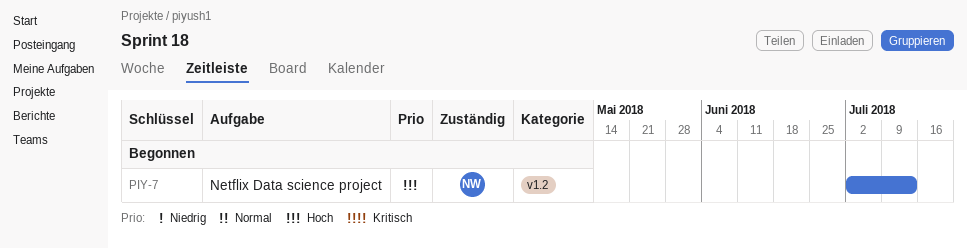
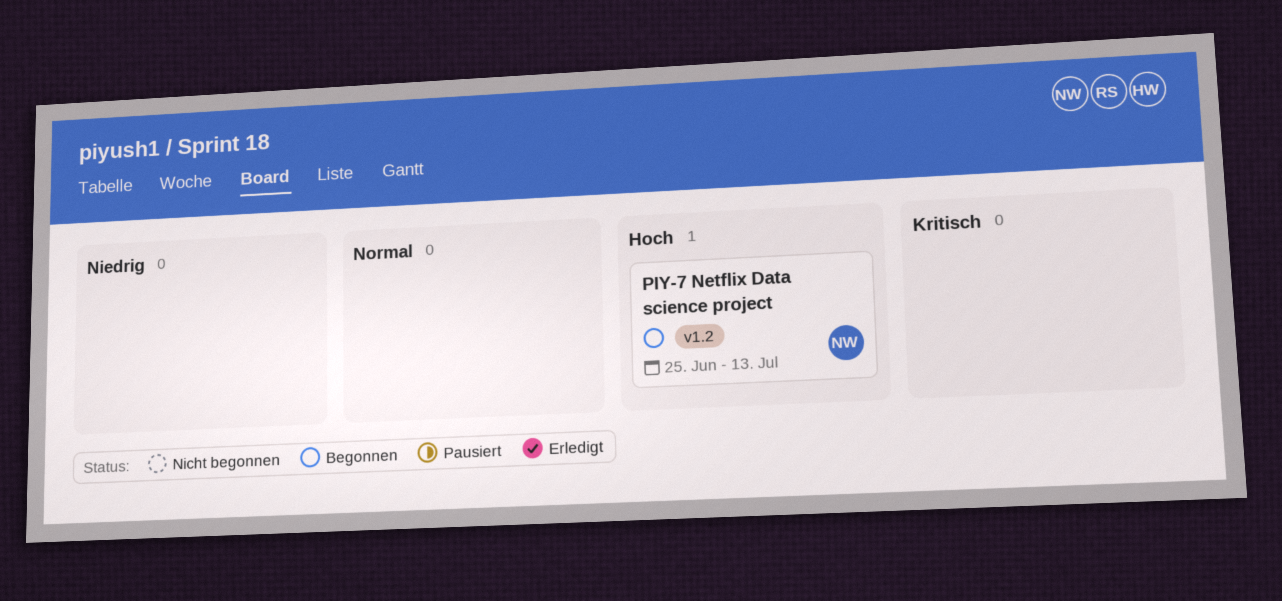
PIY-7, start: Jul 2 -> Jun 25

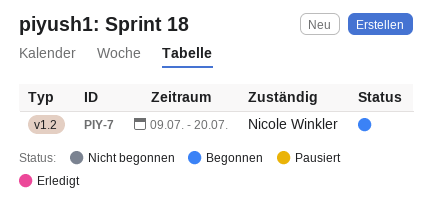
PIY-7, start: Jun 25 -> Jul 9
PIY-7, due: Jul 13 -> Jul 20

